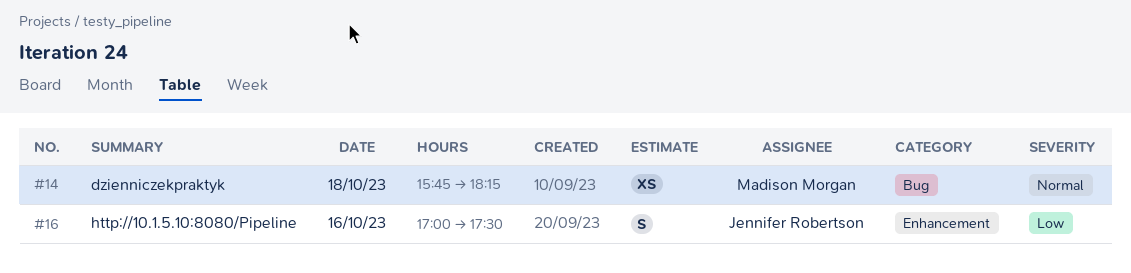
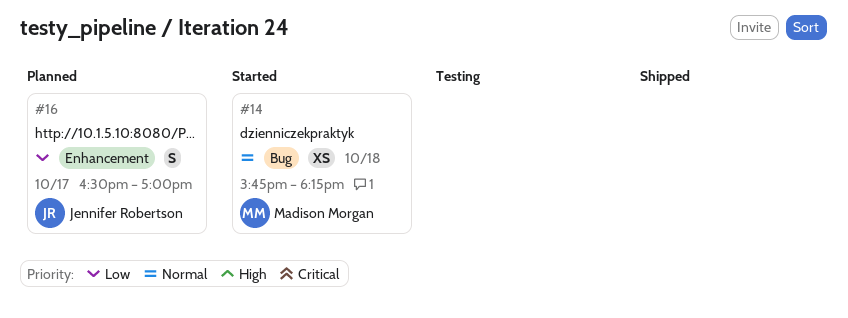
#16, day: Oct 16 -> Oct 17
#16, begins: 17:00 -> 16:30
#16, ends: 17:30 -> 17:00

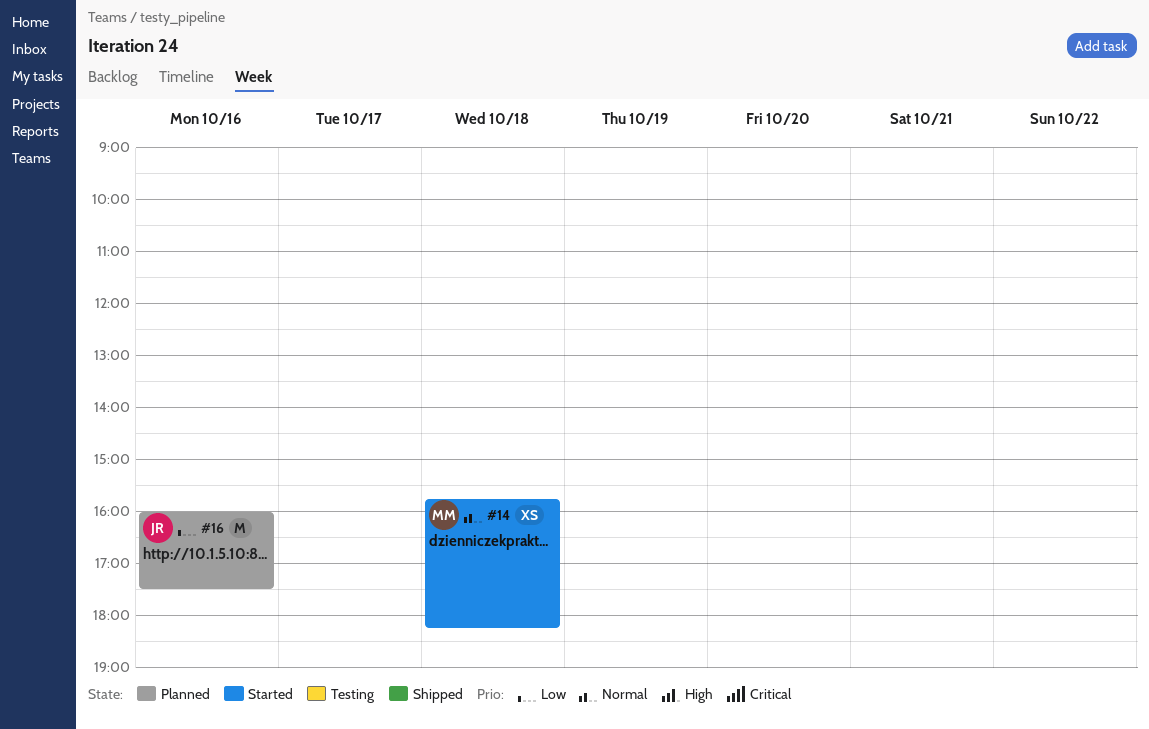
#16, estimate: S -> M
#16, day: Oct 17 -> Oct 16
#16, begins: 16:30 -> 16:00
#16, ends: 17:00 -> 17:30

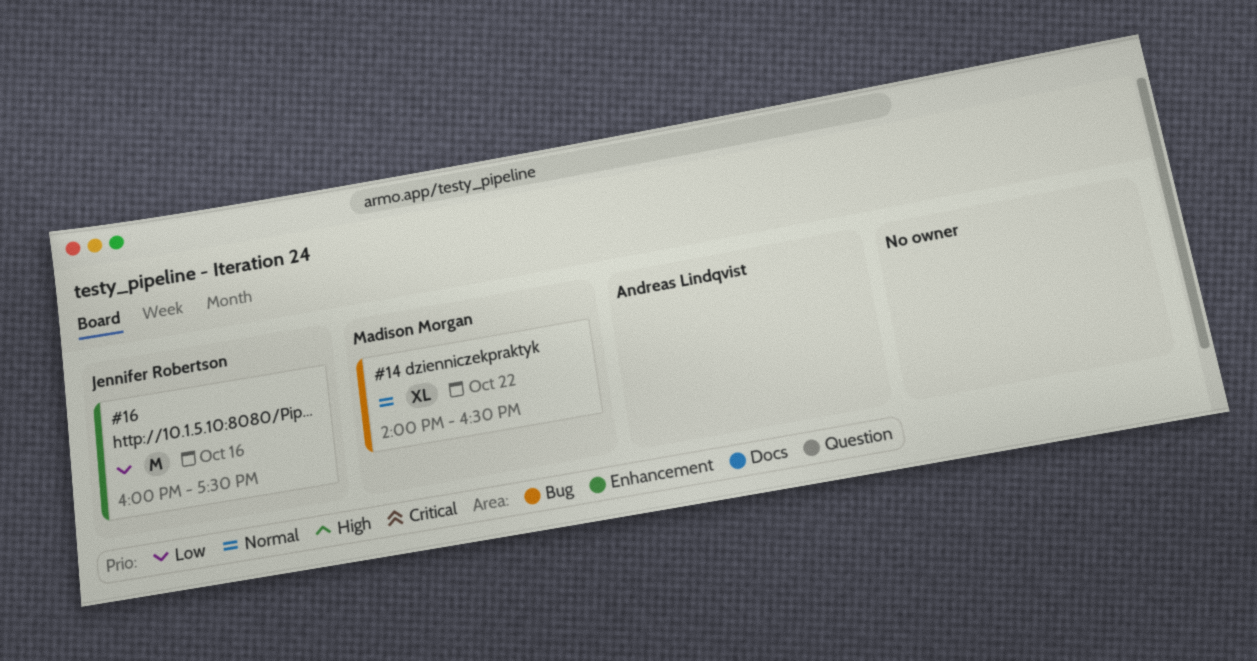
#14, estimate: XS -> XL
#14, day: Oct 18 -> Oct 22
#14, begins: 15:45 -> 14:00
#14, ends: 18:15 -> 16:30

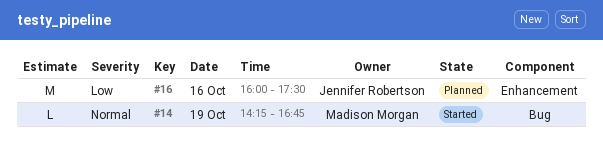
#14, estimate: XL -> L
#14, day: Oct 22 -> Oct 19
#14, begins: 14:00 -> 14:15
#14, ends: 16:30 -> 16:45

